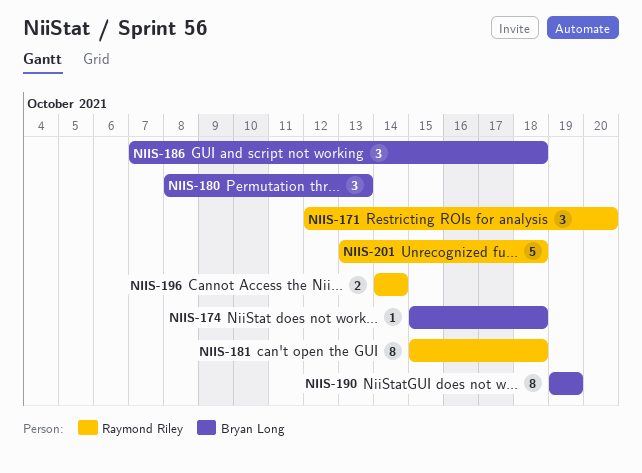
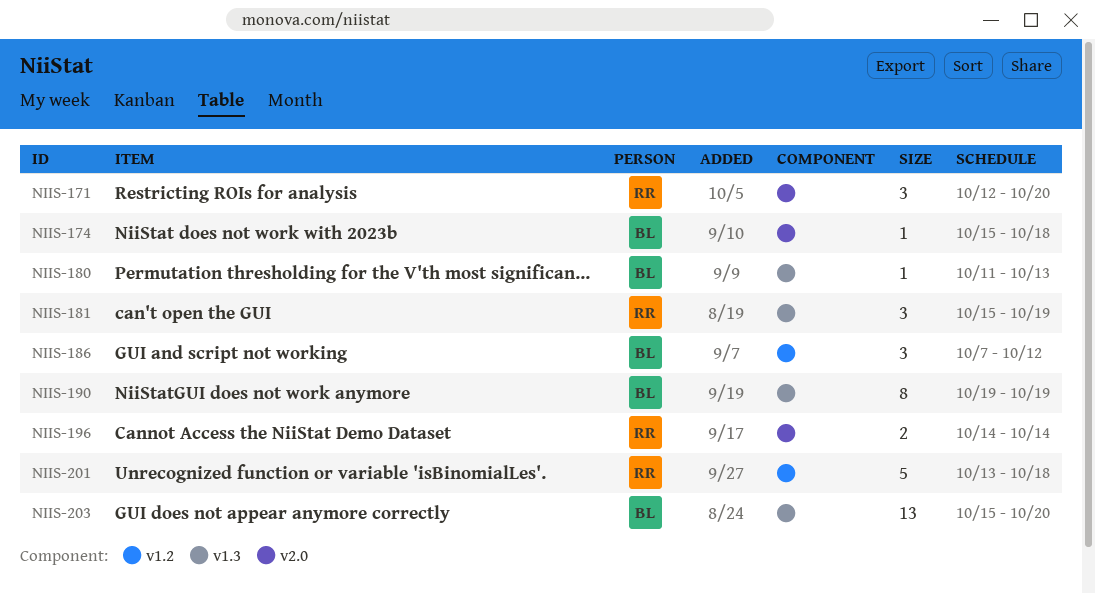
NIIS-180, estimate: 3 -> 1
NIIS-180, start: Oct 8 -> Oct 11
NIIS-181, estimate: 8 -> 3
NIIS-181, due: Oct 18 -> Oct 19
NIIS-186, due: Oct 18 -> Oct 12
NIIS-203: none -> present

